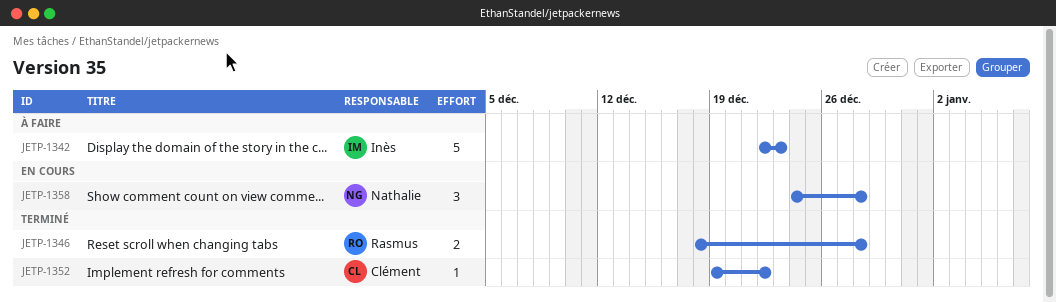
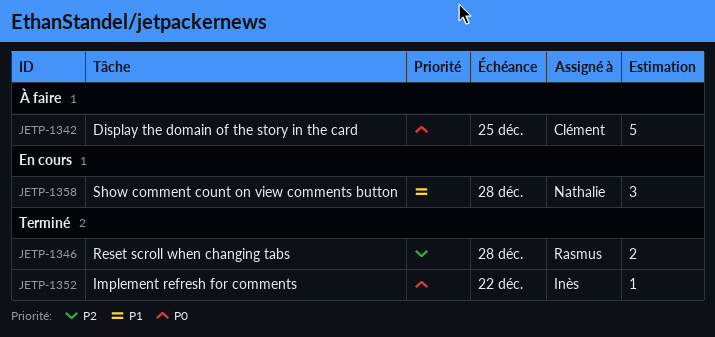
JETP-1342, owner: Inès -> Clément
JETP-1342, due: Dec 23 -> Dec 25
JETP-1352, owner: Clément -> Inès

